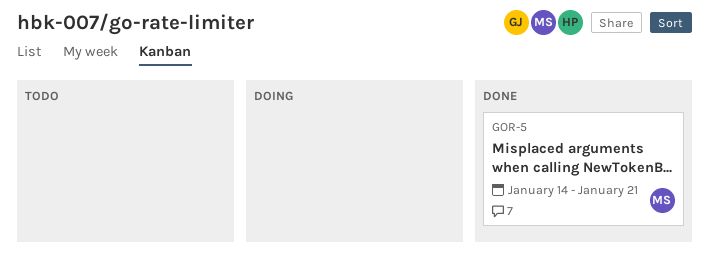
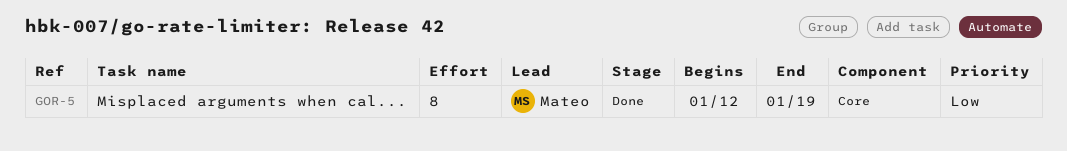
GOR-5, start: Jan 14 -> Jan 12
GOR-5, due: Jan 21 -> Jan 19

